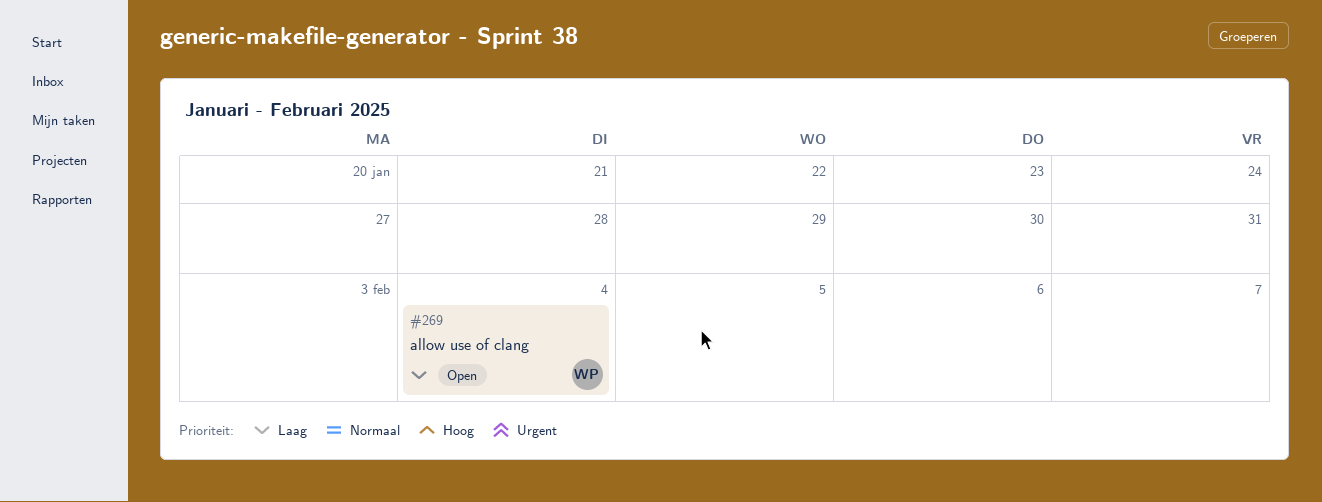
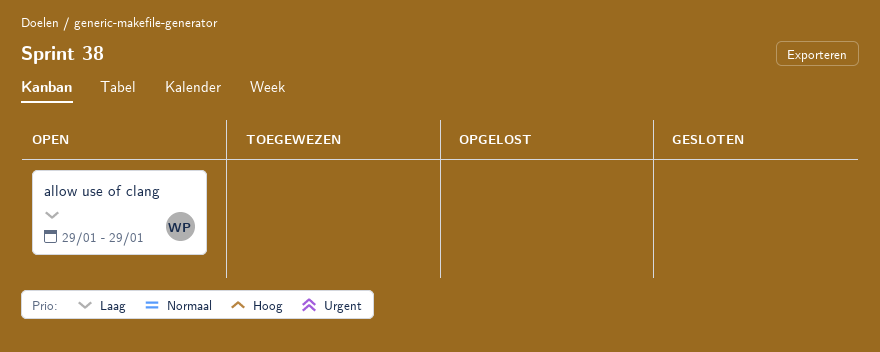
allow use of clang, due: Feb 4 -> Jan 29

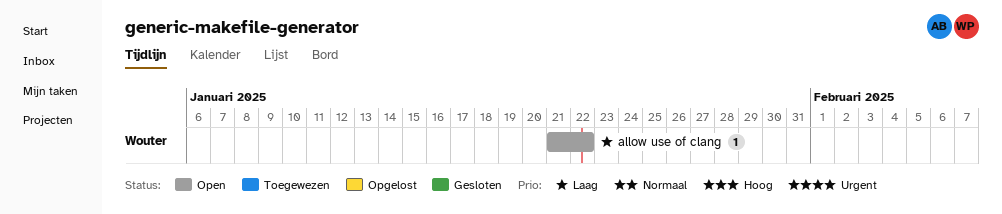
allow use of clang, start: Jan 29 -> Jan 21
allow use of clang, due: Jan 29 -> Jan 22

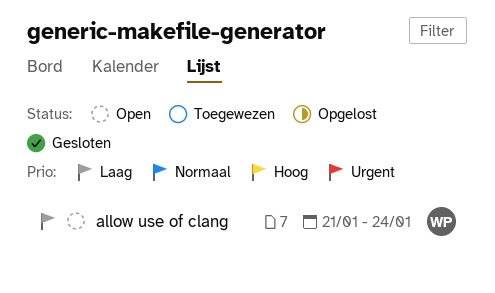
allow use of clang, due: Jan 22 -> Jan 24

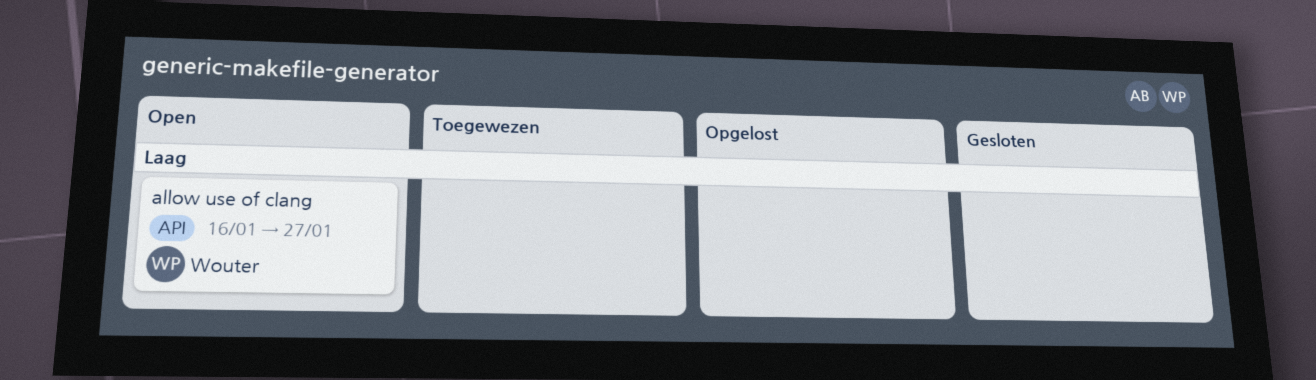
allow use of clang, start: Jan 21 -> Jan 16
allow use of clang, due: Jan 24 -> Jan 27

